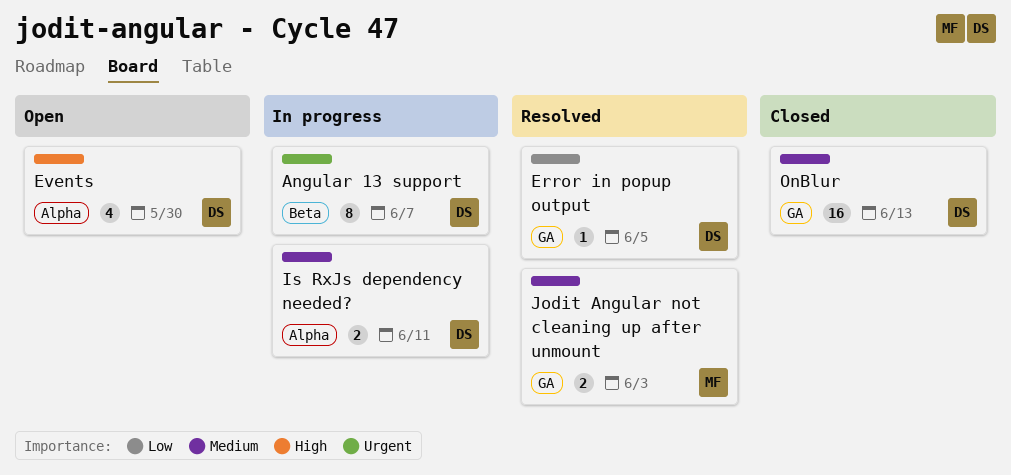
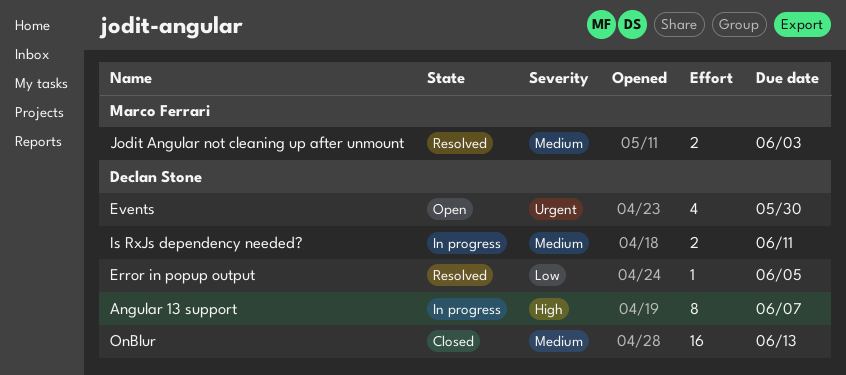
Angular 13 support, priority: Urgent -> High
Events, priority: High -> Urgent

